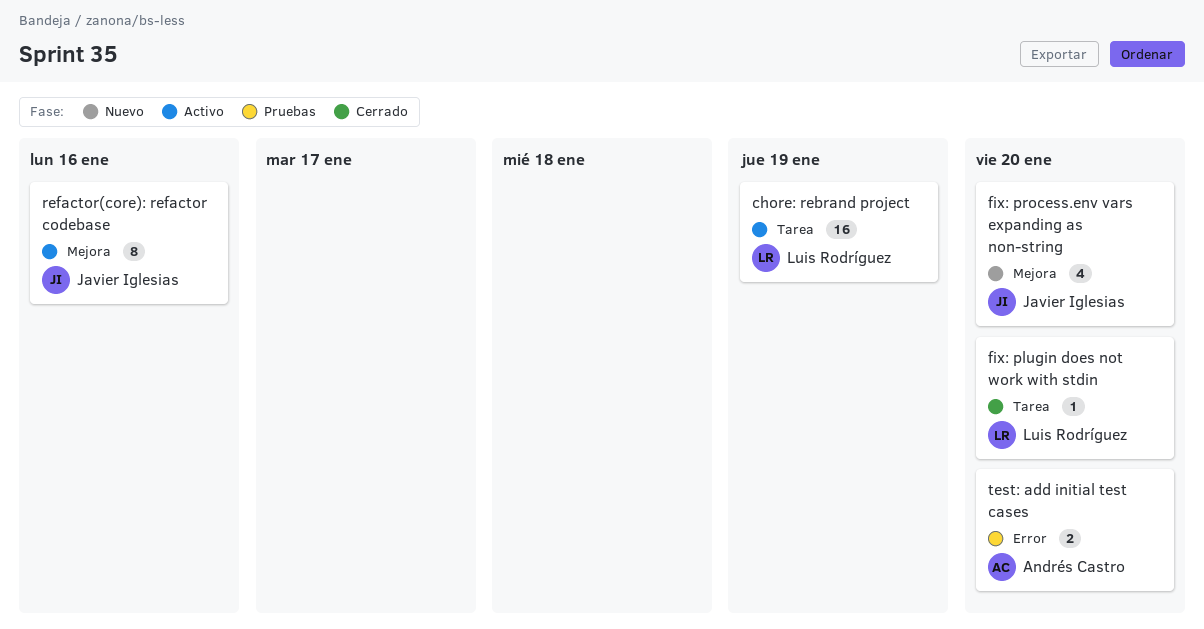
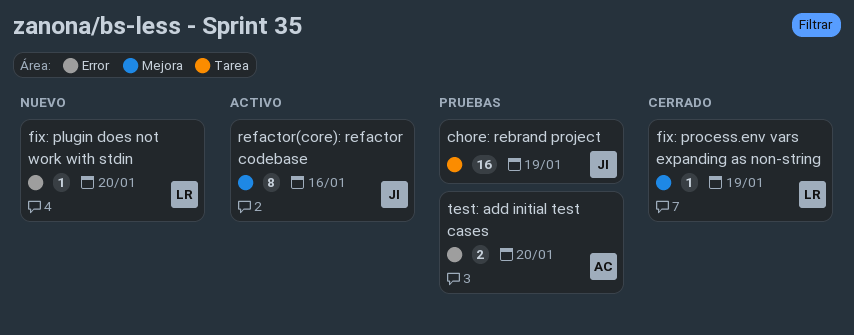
chore: rebrand project, status: Activo -> Pruebas
chore: rebrand project, owner: Luis Rodríguez -> Javier Iglesias
fix: plugin does not work with stdin, status: Cerrado -> Nuevo
fix: plugin does not work with stdin, label: Tarea -> Error
fix: process.env vars expanding as non-string, status: Nuevo -> Cerrado
fix: process.env vars expanding as non-string, owner: Javier Iglesias -> Luis Rodríguez
fix: process.env vars expanding as non-string, estimate: 4 -> 1
fix: process.env vars expanding as non-string, due: Jan 20 -> Jan 19

